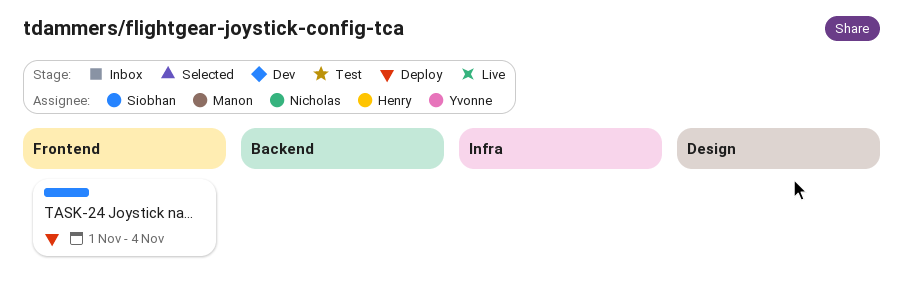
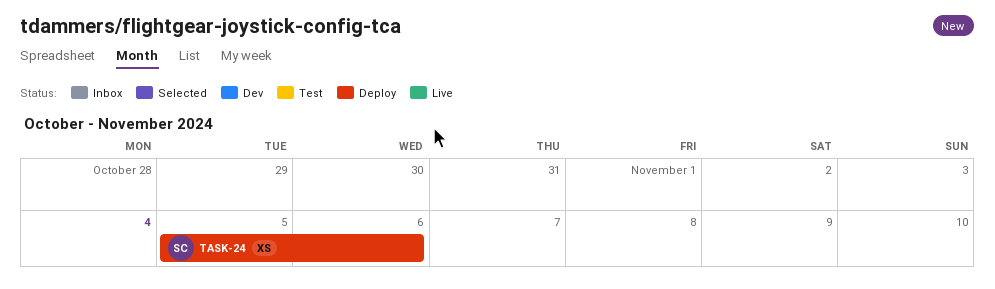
TASK-24, start: Nov 1 -> Nov 5
TASK-24, due: Nov 4 -> Nov 6

